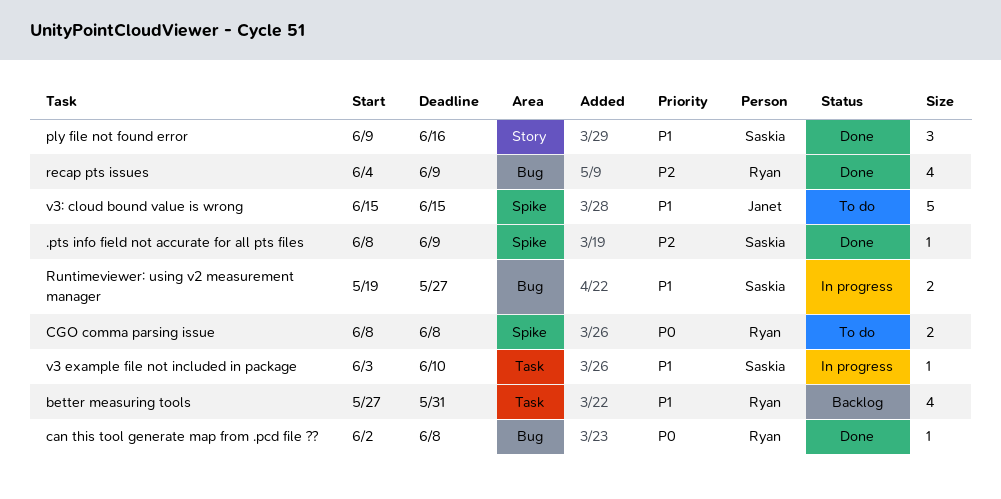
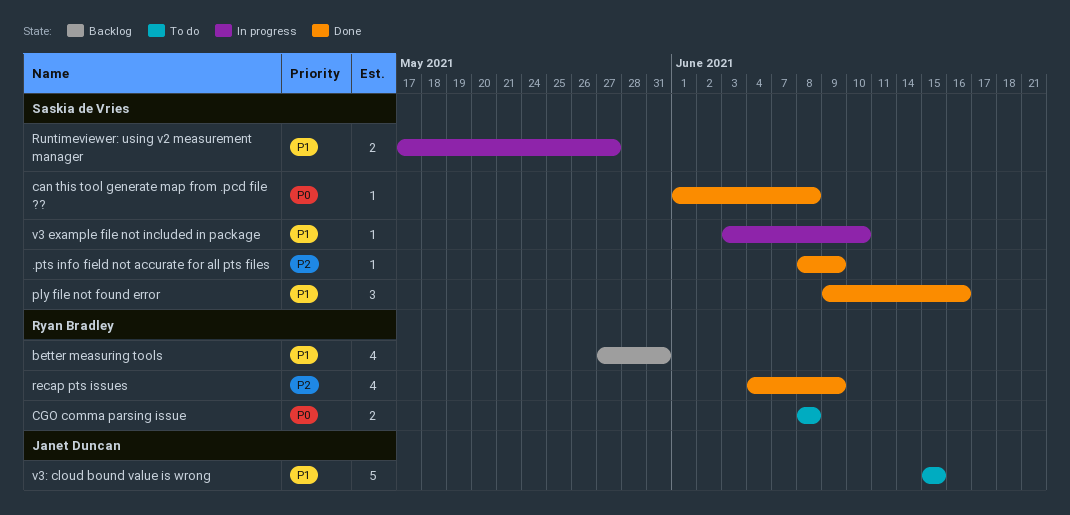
can this tool generate map from .pcd file ??, owner: Ryan Bradley -> Saskia de Vries
can this tool generate map from .pcd file ??, start: Jun 2 -> Jun 1
Runtimeviewer: using v2 measurement manager, start: May 19 -> May 17

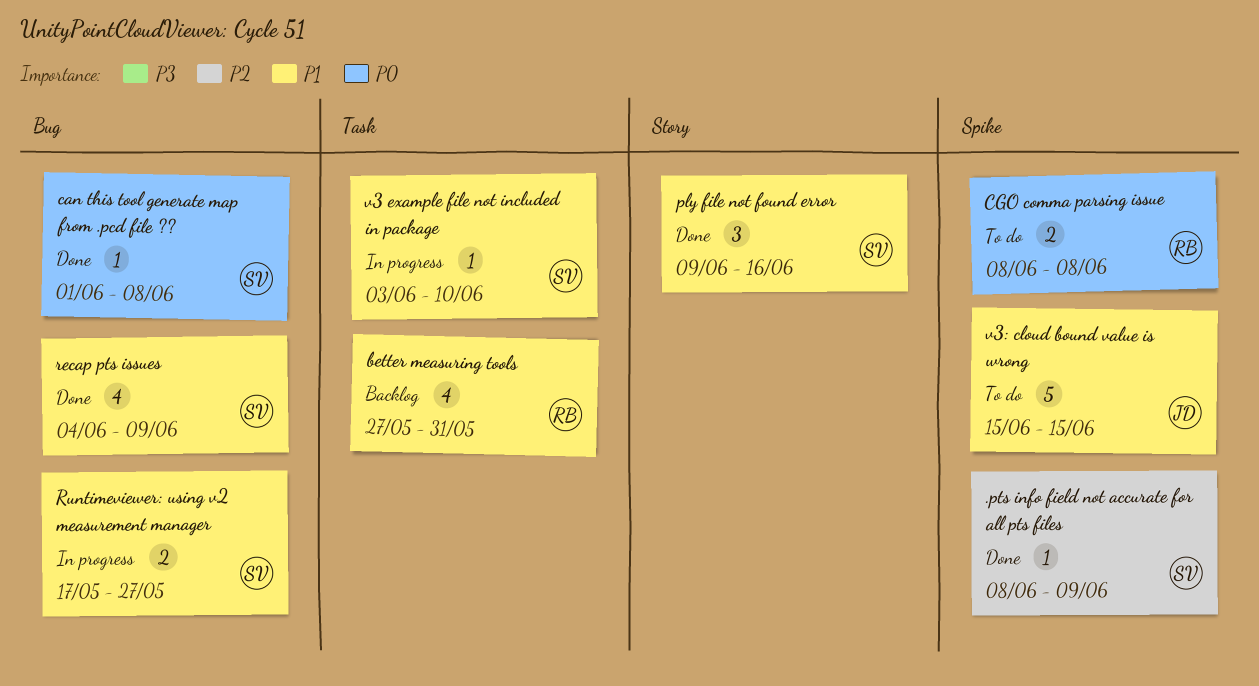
recap pts issues, owner: Ryan Bradley -> Saskia de Vries
recap pts issues, priority: P2 -> P1

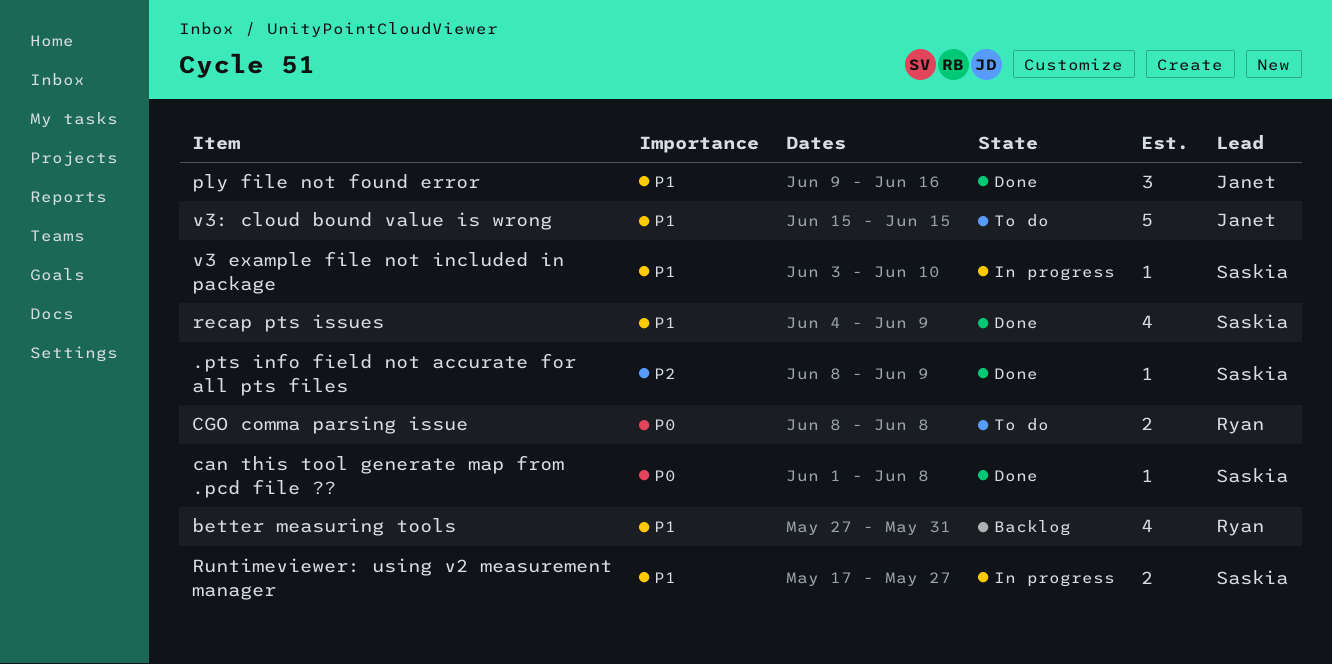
ply file not found error, owner: Saskia -> Janet

